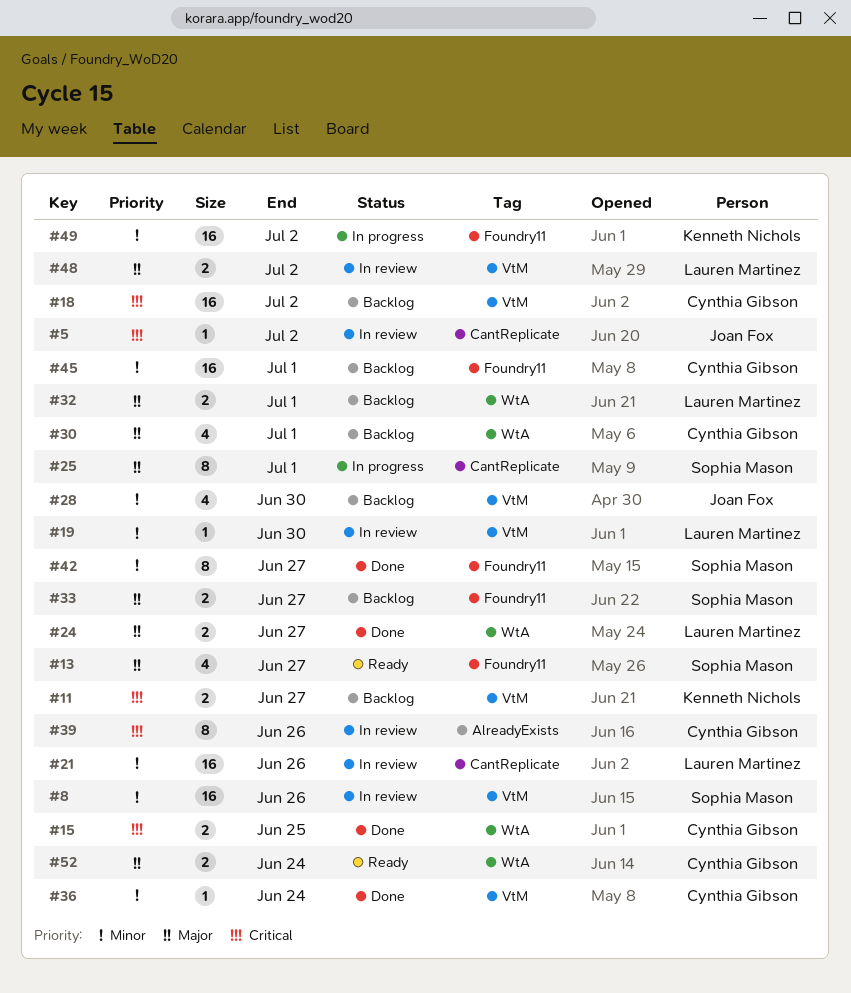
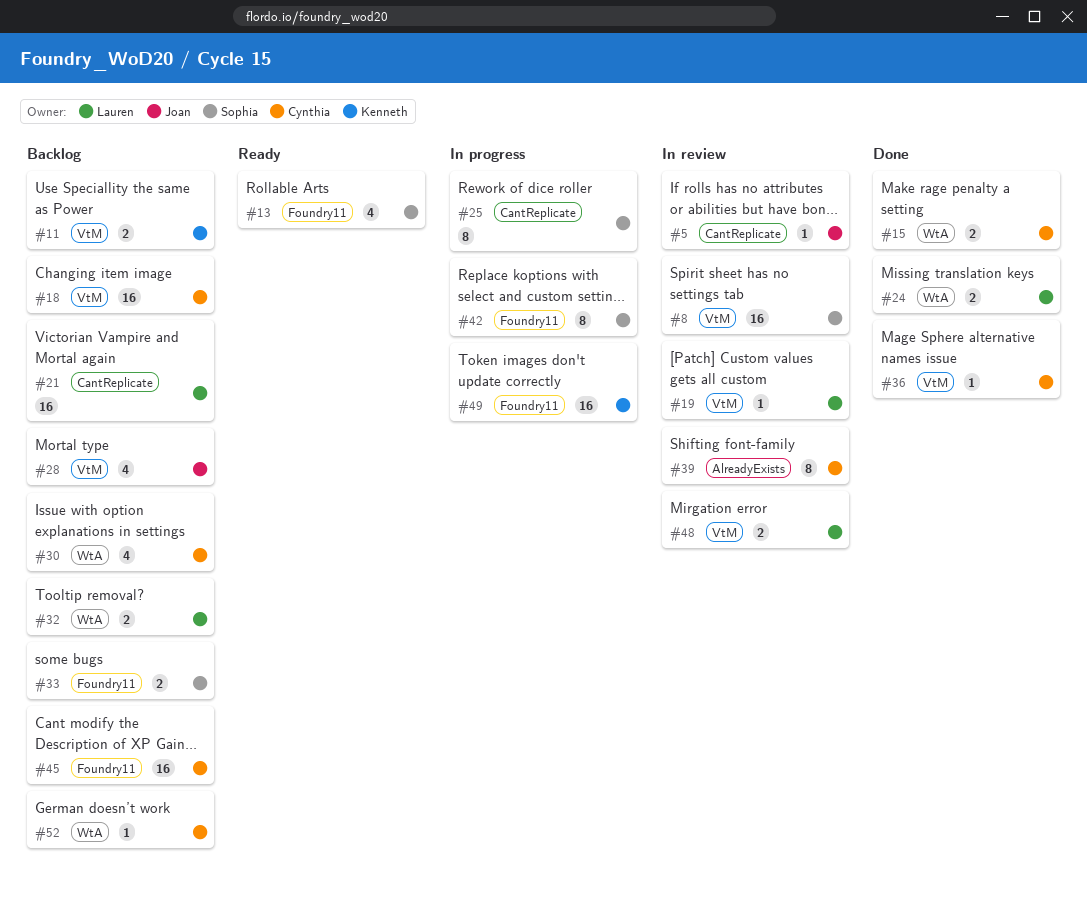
#21, status: In review -> Backlog
#42, status: Done -> In progress
#52, status: Ready -> Backlog
#52, estimate: 2 -> 1

